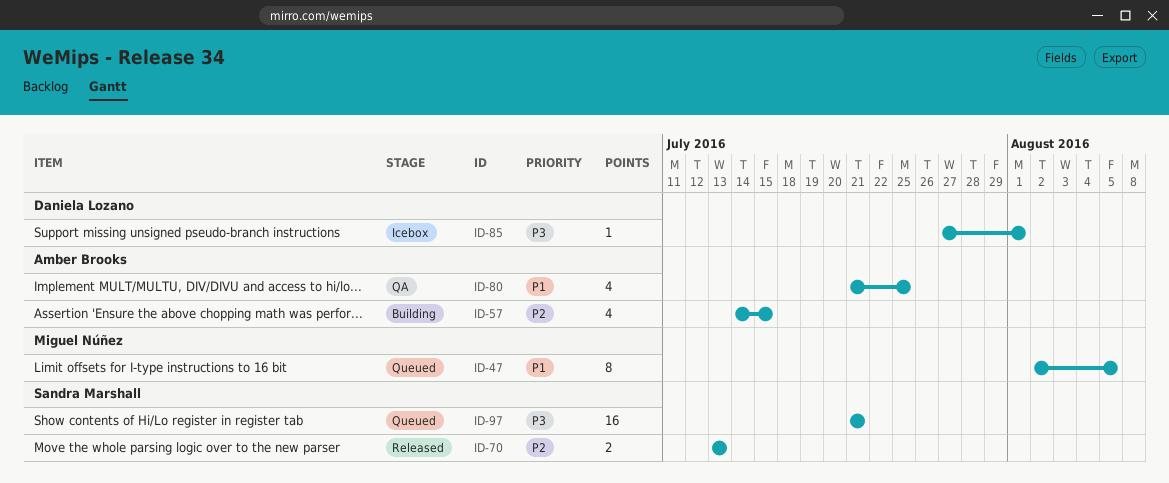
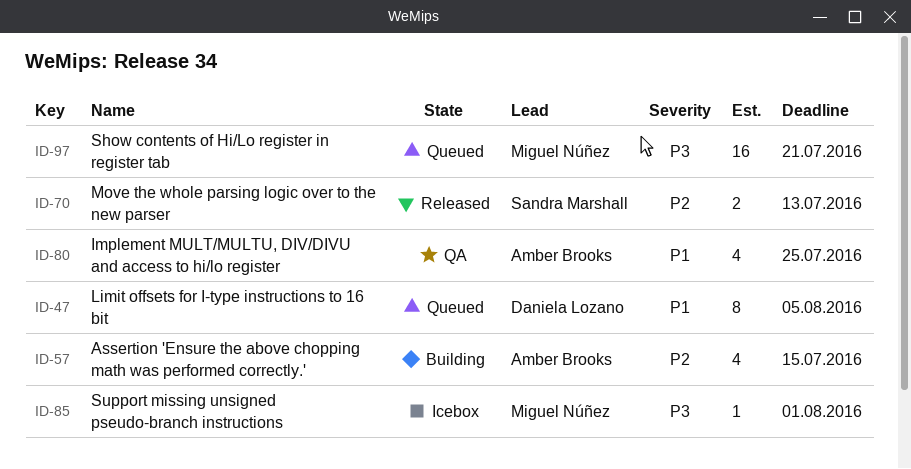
ID-47, owner: Miguel Núñez -> Daniela Lozano
ID-85, owner: Daniela Lozano -> Miguel Núñez
ID-97, owner: Sandra Marshall -> Miguel Núñez

